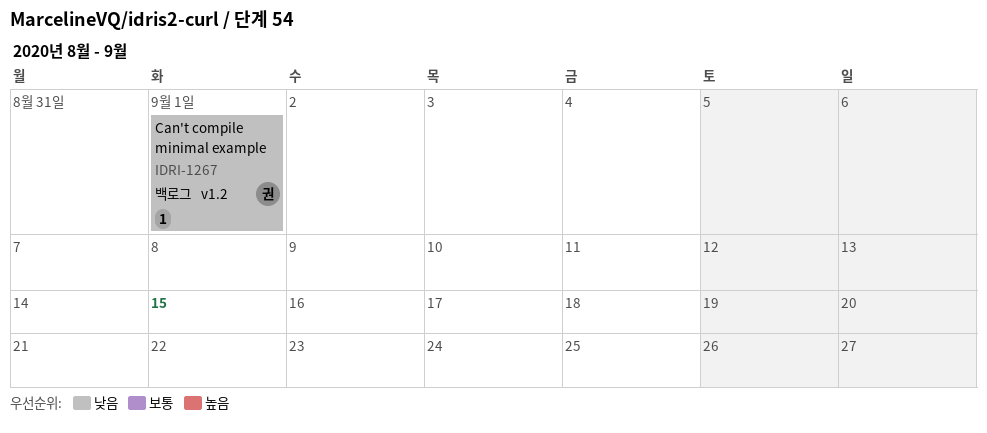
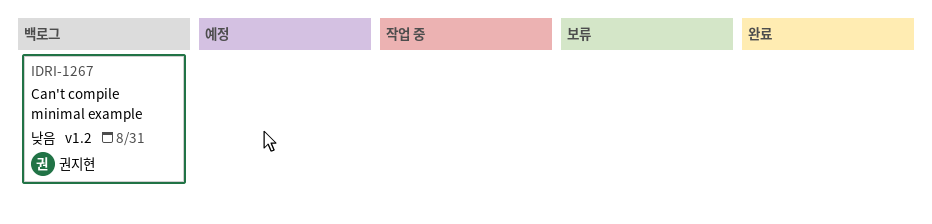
IDRI-1267, due: Sep 1 -> Aug 31

